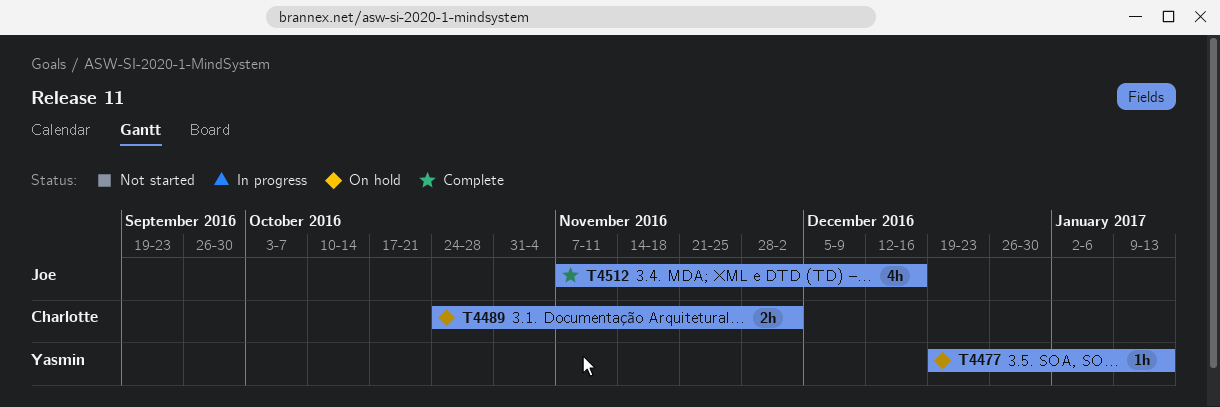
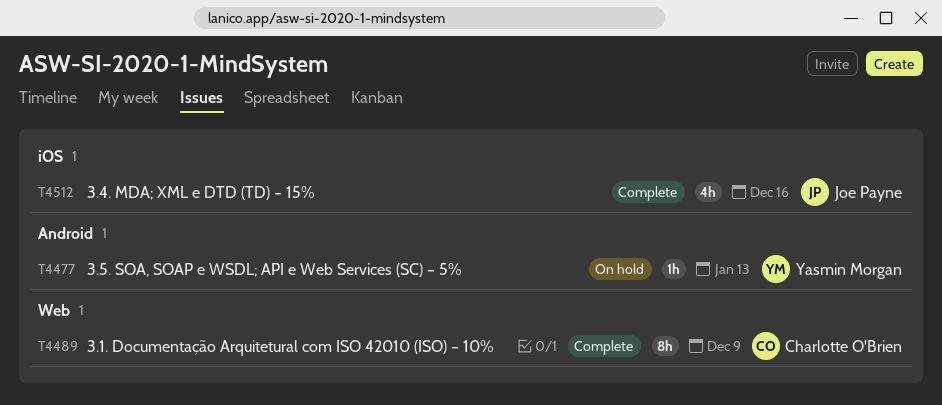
T4489, status: On hold -> Complete
T4489, estimate: 2h -> 8h
T4489, due: Dec 2 -> Dec 9

